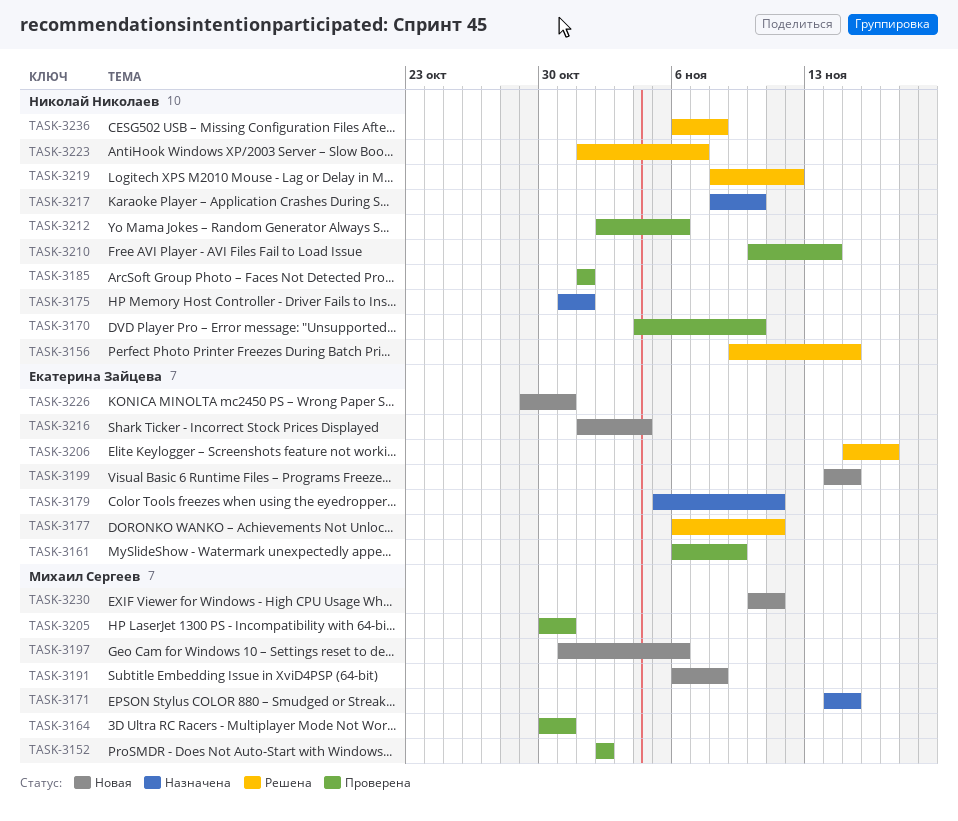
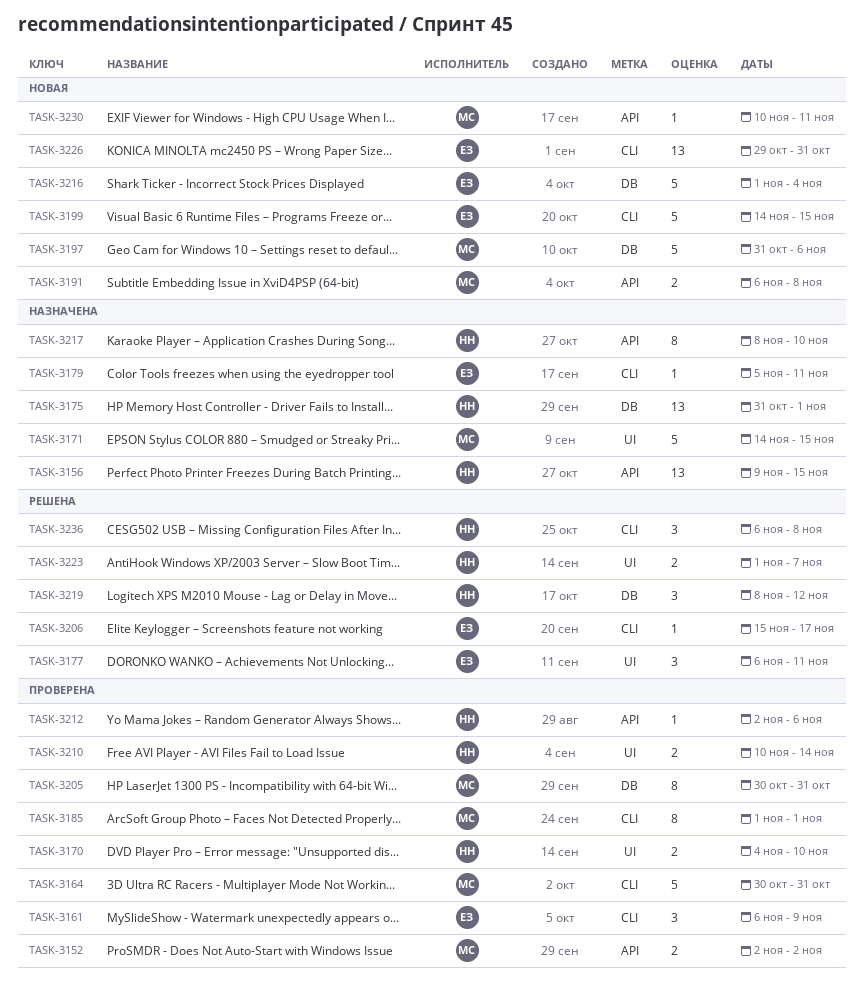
TASK-3156, status: Решена -> Назначена
TASK-3185, owner: Николай Николаев -> Михаил Сергеев

